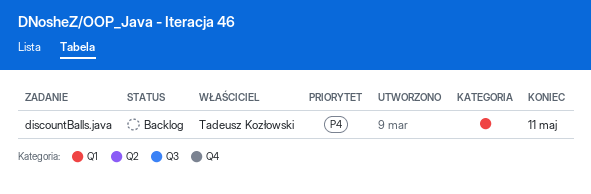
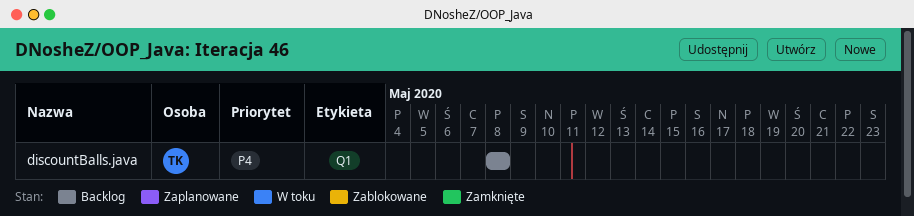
discountBalls.java, due: May 11 -> May 8

